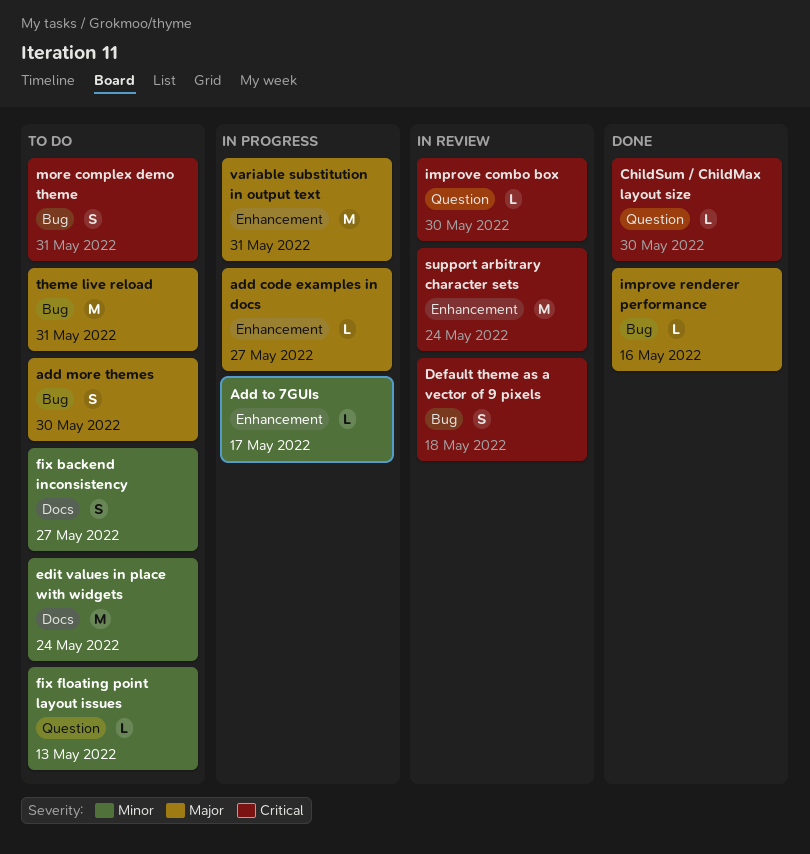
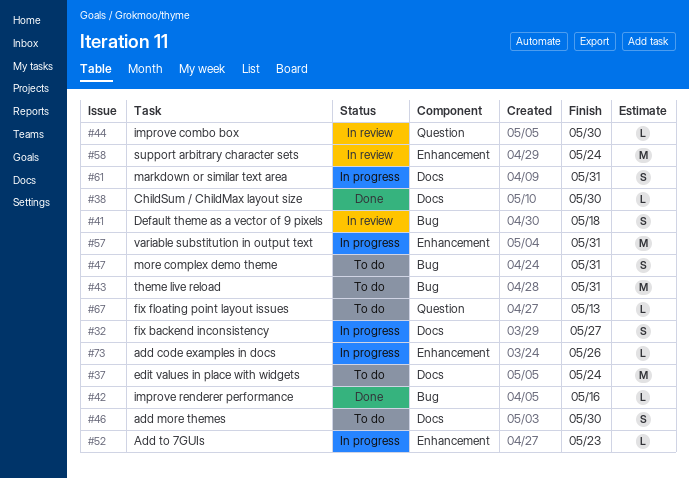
add code examples in docs, due: May 27 -> May 26
add more themes, label: Bug -> Docs
Add to 7GUIs, due: May 17 -> May 23
ChildSum / ChildMax layout size, label: Question -> Docs
fix backend inconsistency, status: To do -> In progress
markdown or similar text area: none -> present

